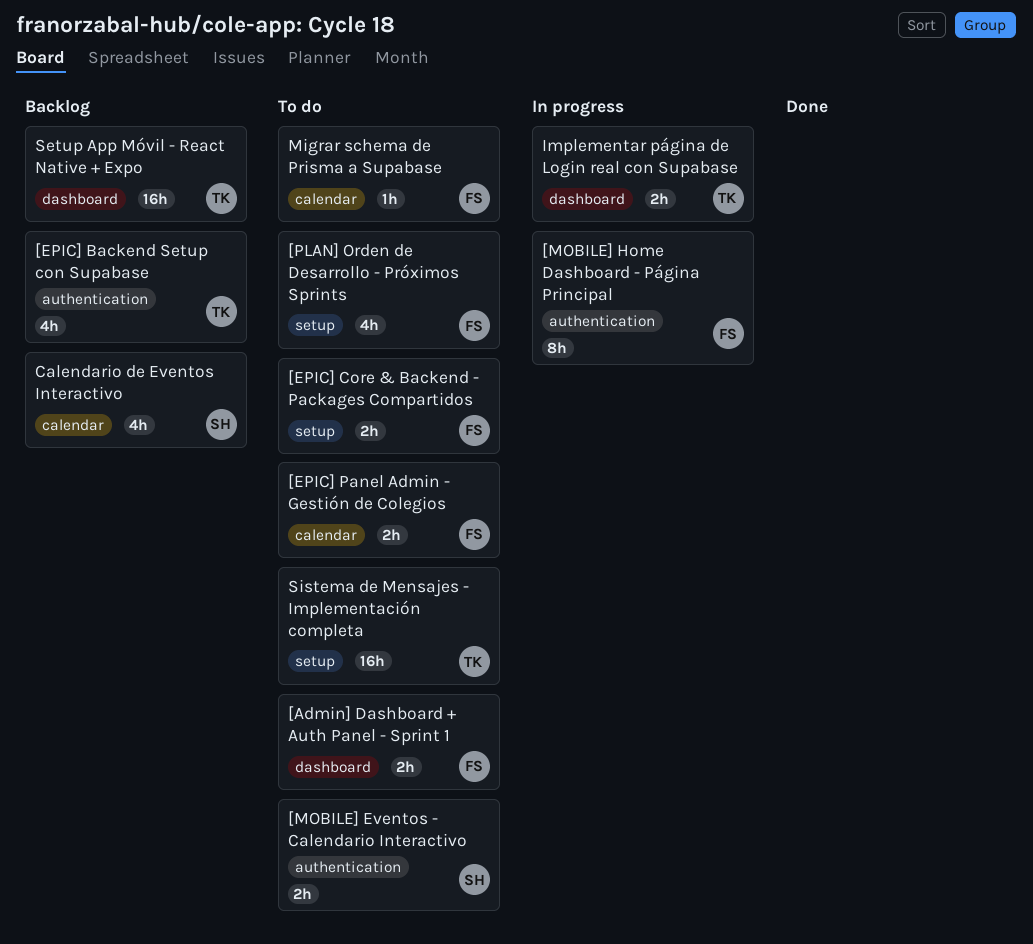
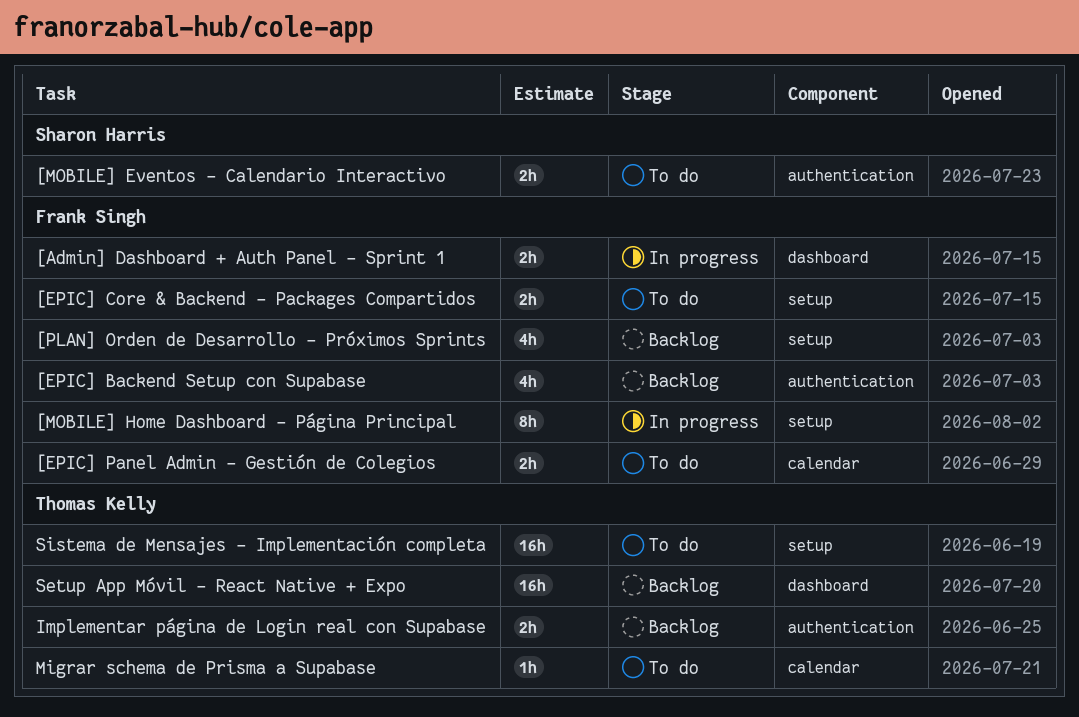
[Admin] Dashboard + Auth Panel - Sprint 1, status: To do -> In progress
[EPIC] Backend Setup con Supabase, owner: Thomas Kelly -> Frank Singh
[MOBILE] Home Dashboard - Página Principal, label: authentication -> setup
[PLAN] Orden de Desarrollo - Próximos Sprints, status: To do -> Backlog
Calendario de Eventos Interactivo: present -> none
Implementar página de Login real con Supabase, status: In progress -> Backlog
Implementar página de Login real con Supabase, label: dashboard -> authentication
Migrar schema de Prisma a Supabase, owner: Frank Singh -> Thomas Kelly

